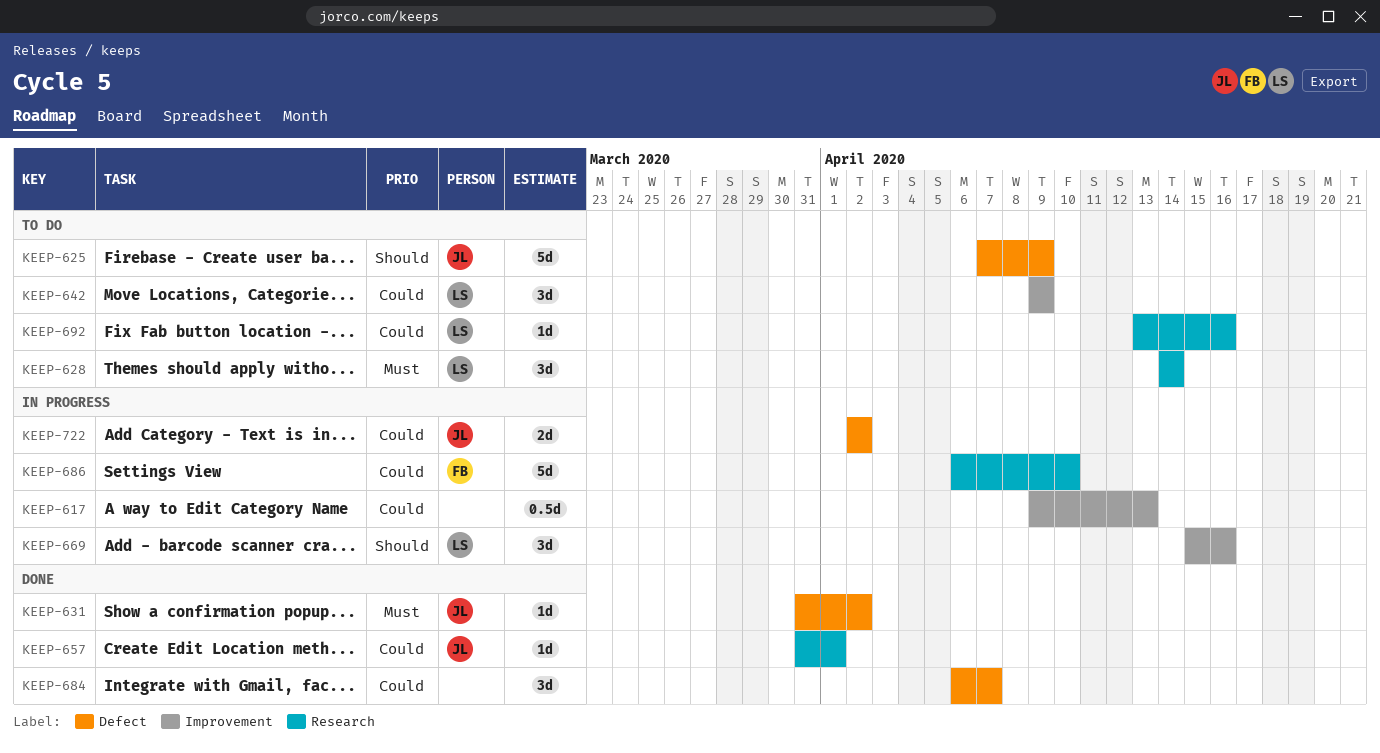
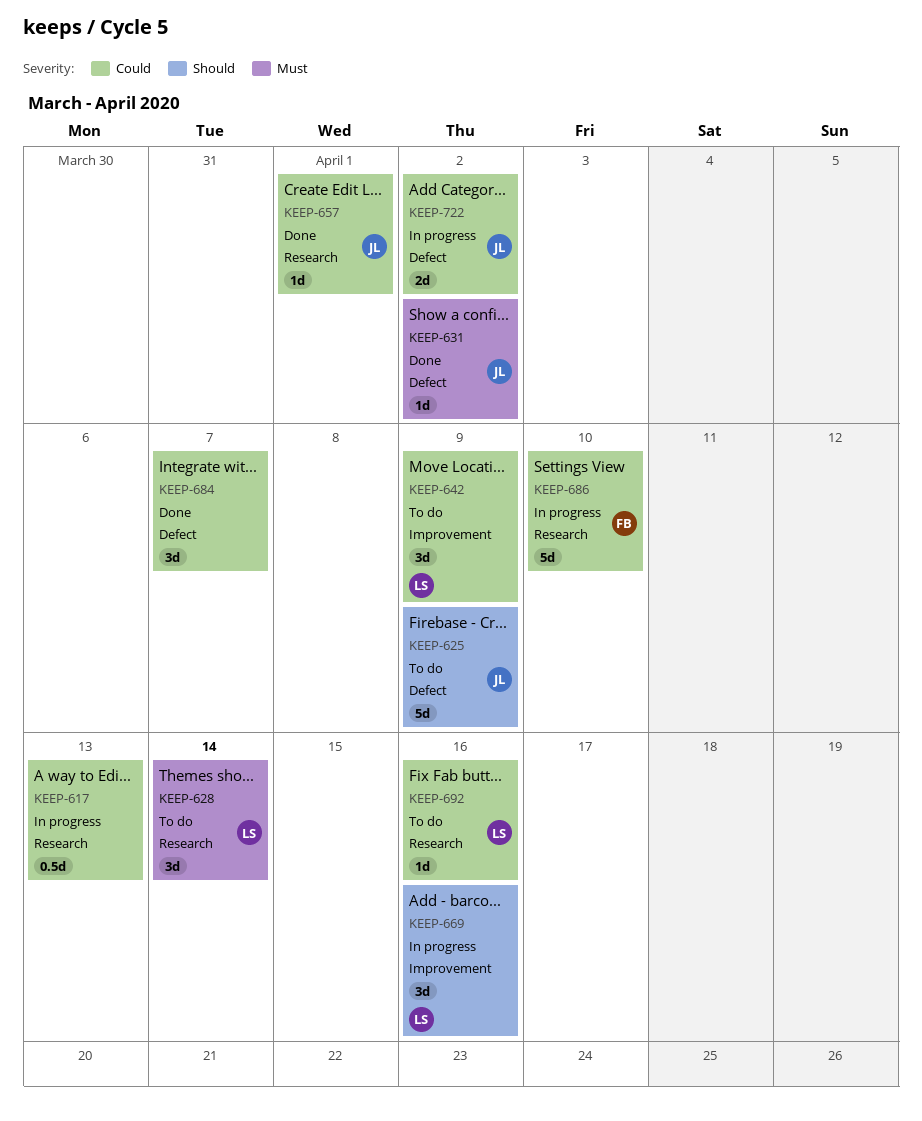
KEEP-617, label: Improvement -> Research

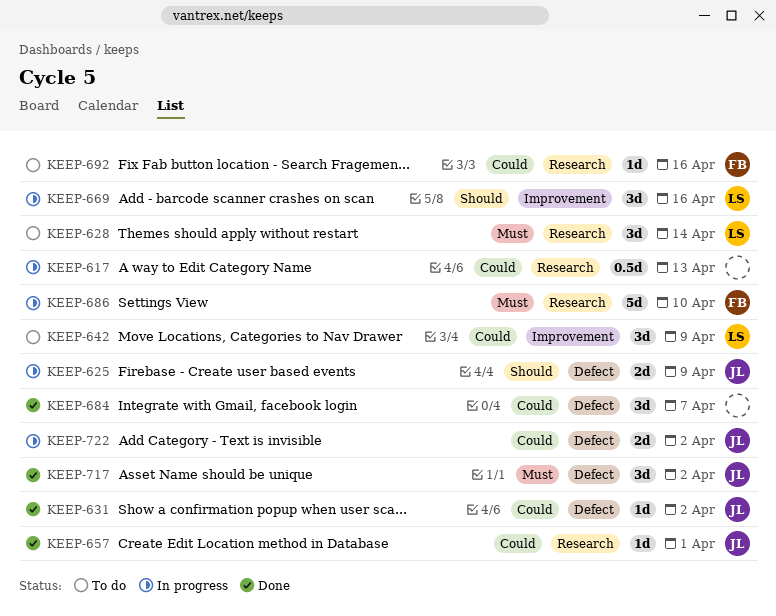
KEEP-625, status: To do -> In progress
KEEP-625, estimate: 5d -> 2d
KEEP-631, priority: Must -> Could
KEEP-686, priority: Could -> Must
KEEP-692, owner: LS -> FB
KEEP-717: none -> present

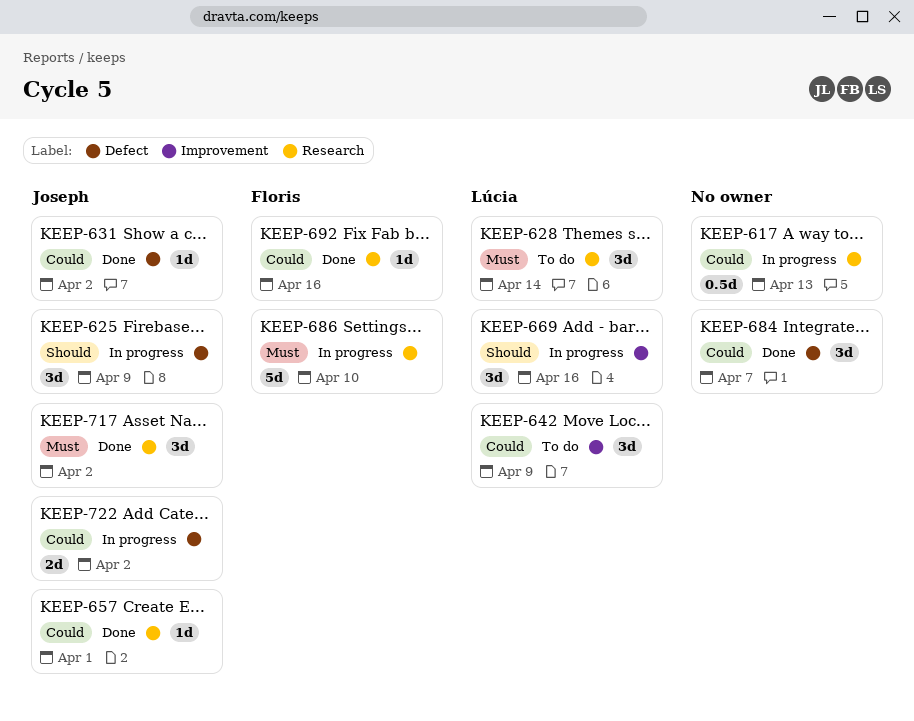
KEEP-625, estimate: 2d -> 3d
KEEP-692, status: To do -> Done
KEEP-717, label: Defect -> Research

